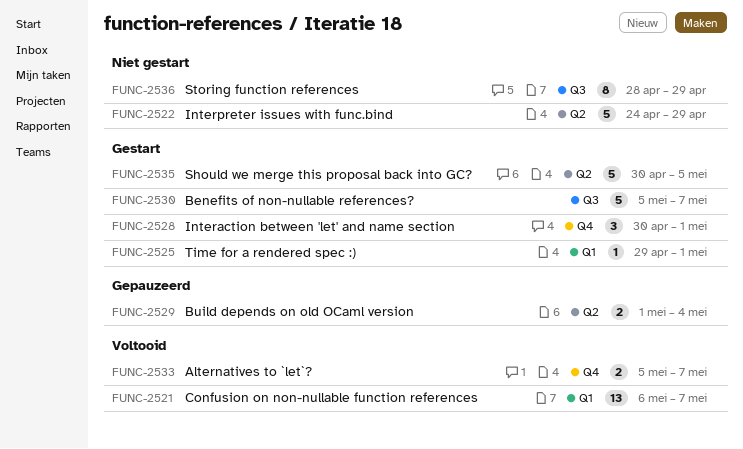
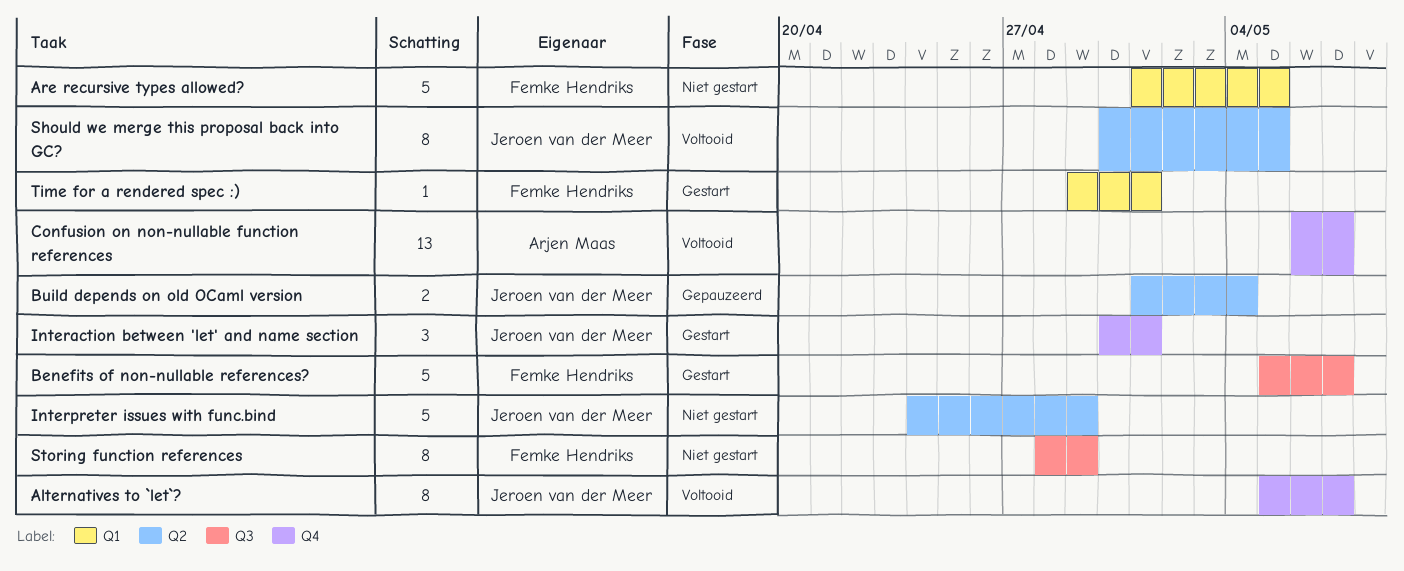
Alternatives to `let`?, estimate: 2 -> 8
Are recursive types allowed?: none -> present
Confusion on non-nullable function references, label: Q1 -> Q4
Should we merge this proposal back into GC?, status: Gestart -> Voltooid
Should we merge this proposal back into GC?, estimate: 5 -> 8

